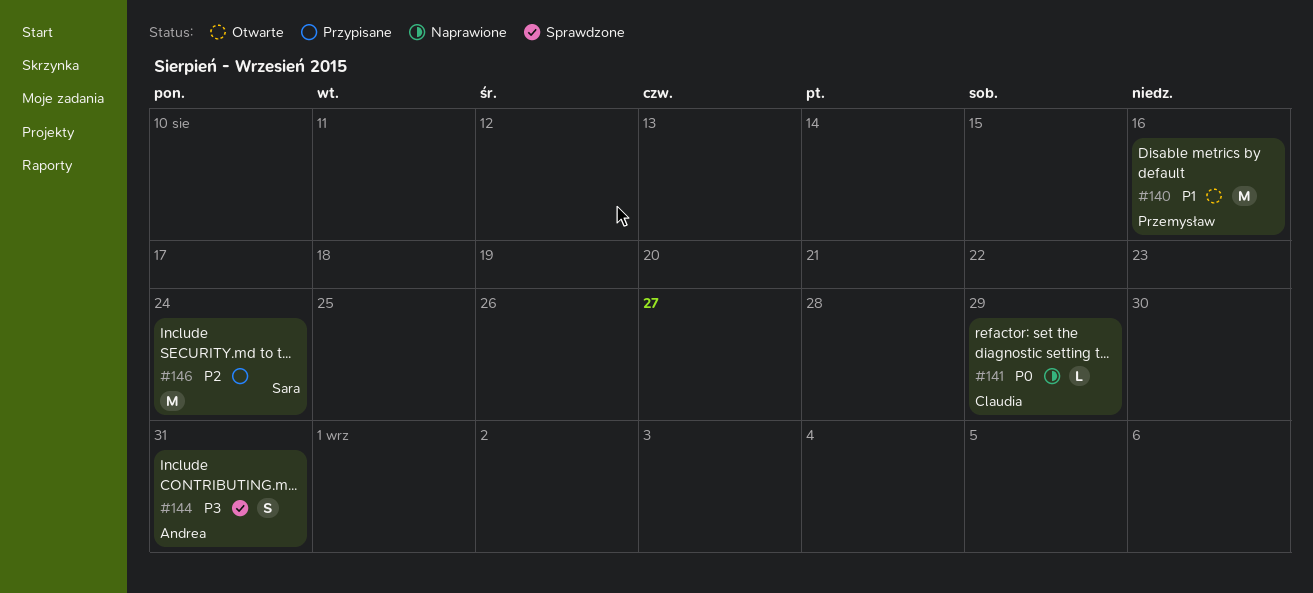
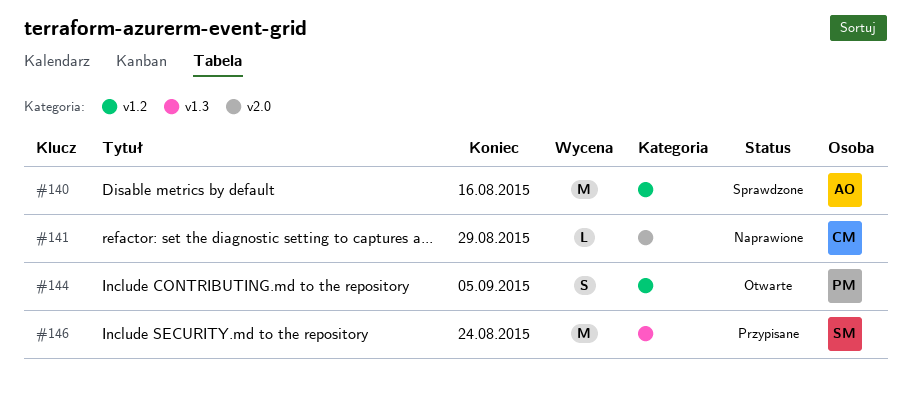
#140, status: Otwarte -> Sprawdzone
#140, owner: Przemysław -> Andrea
#144, status: Sprawdzone -> Otwarte
#144, owner: Andrea -> Przemysław
#144, due: Aug 31 -> Sep 5

